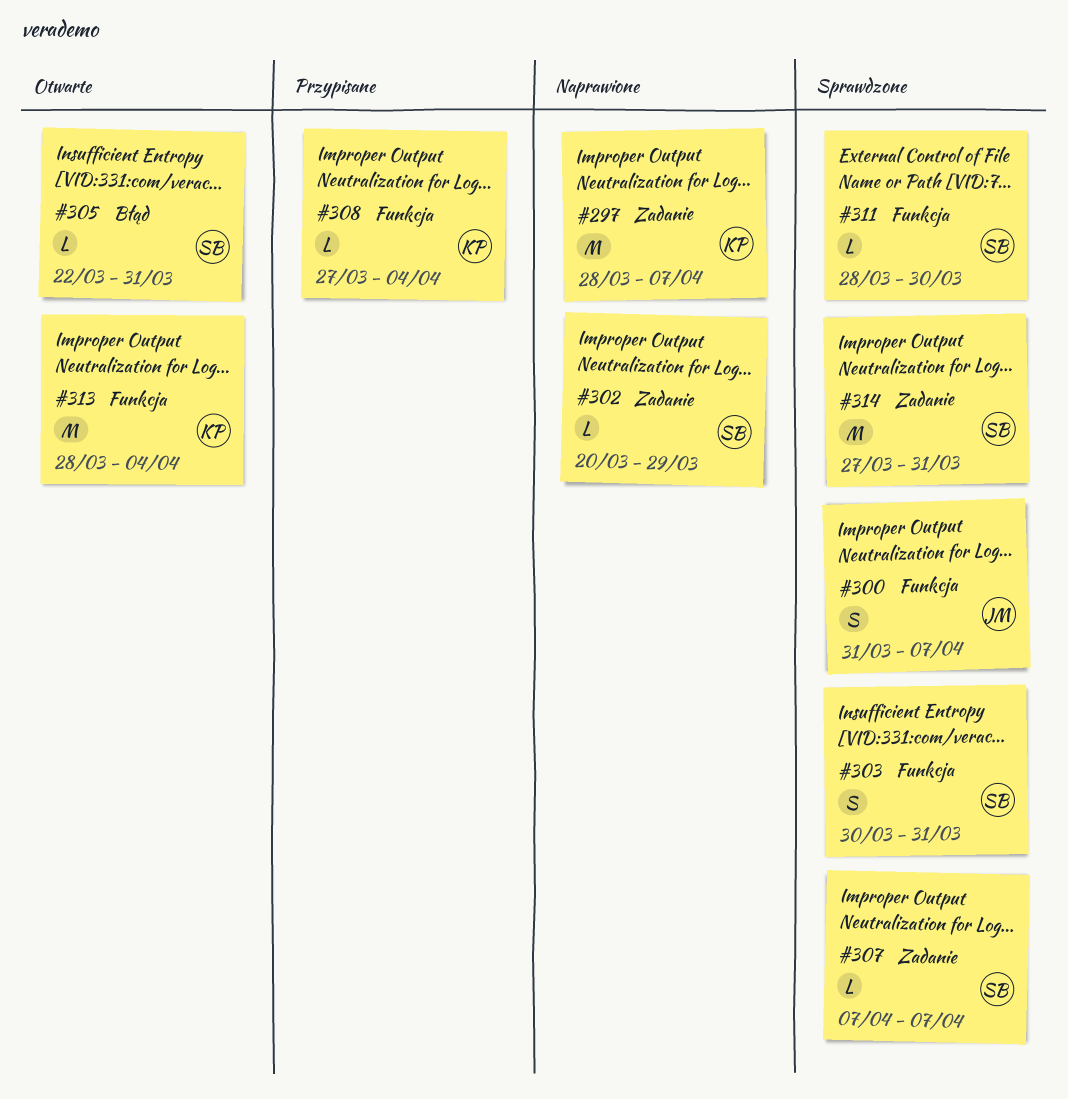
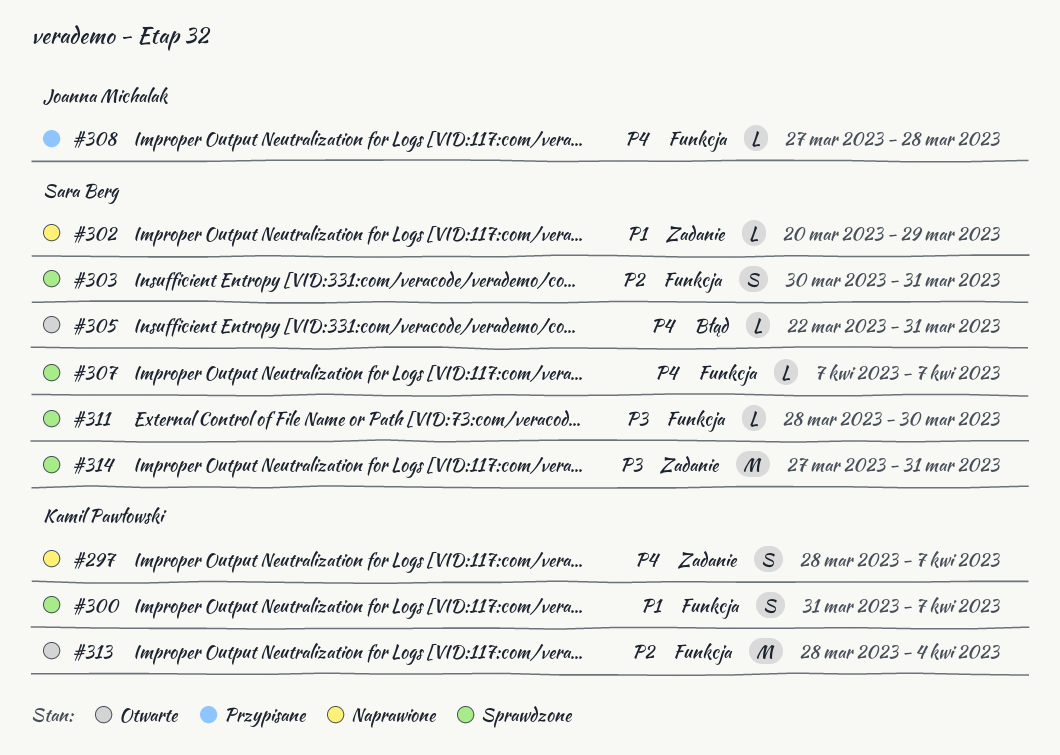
#297, estimate: M -> S
#300, owner: Joanna Michalak -> Kamil Pawłowski
#307, label: Zadanie -> Funkcja
#308, owner: Kamil Pawłowski -> Joanna Michalak
#308, due: Apr 4 -> Mar 28

